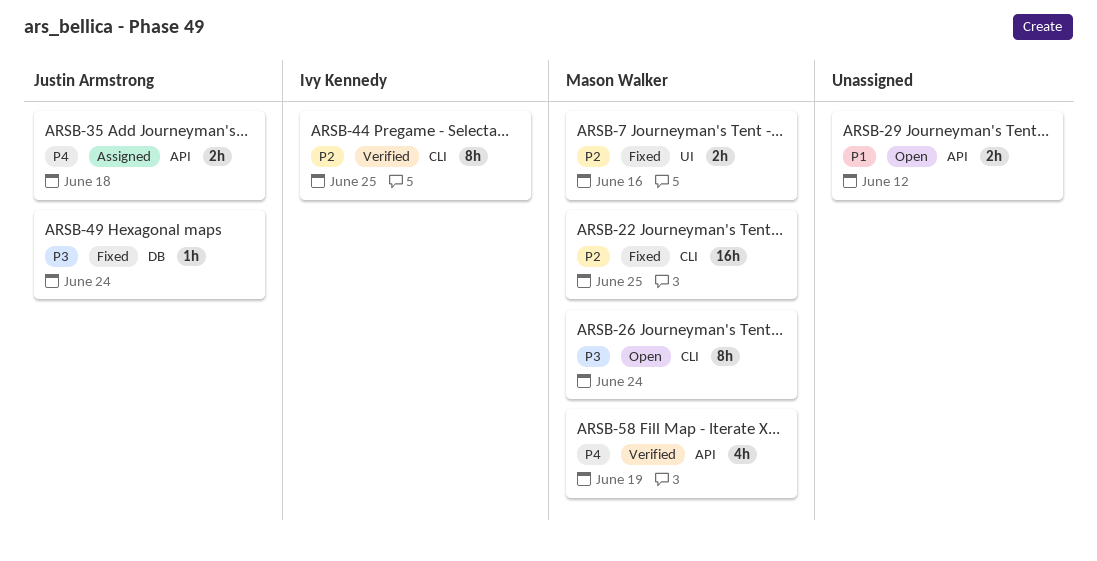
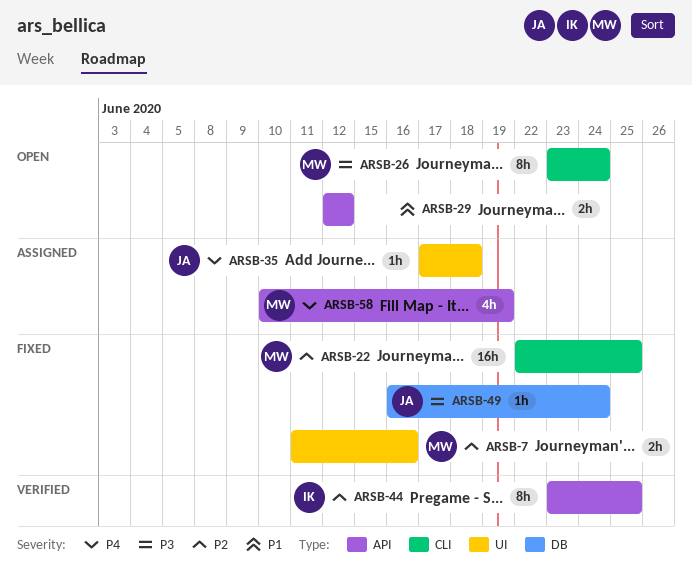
ARSB-35, label: API -> UI
ARSB-35, estimate: 2h -> 1h
ARSB-44, label: CLI -> API
ARSB-58, status: Verified -> Assigned

